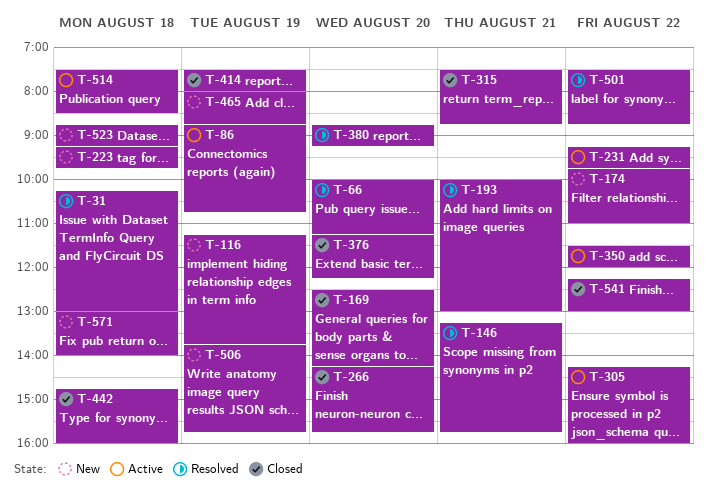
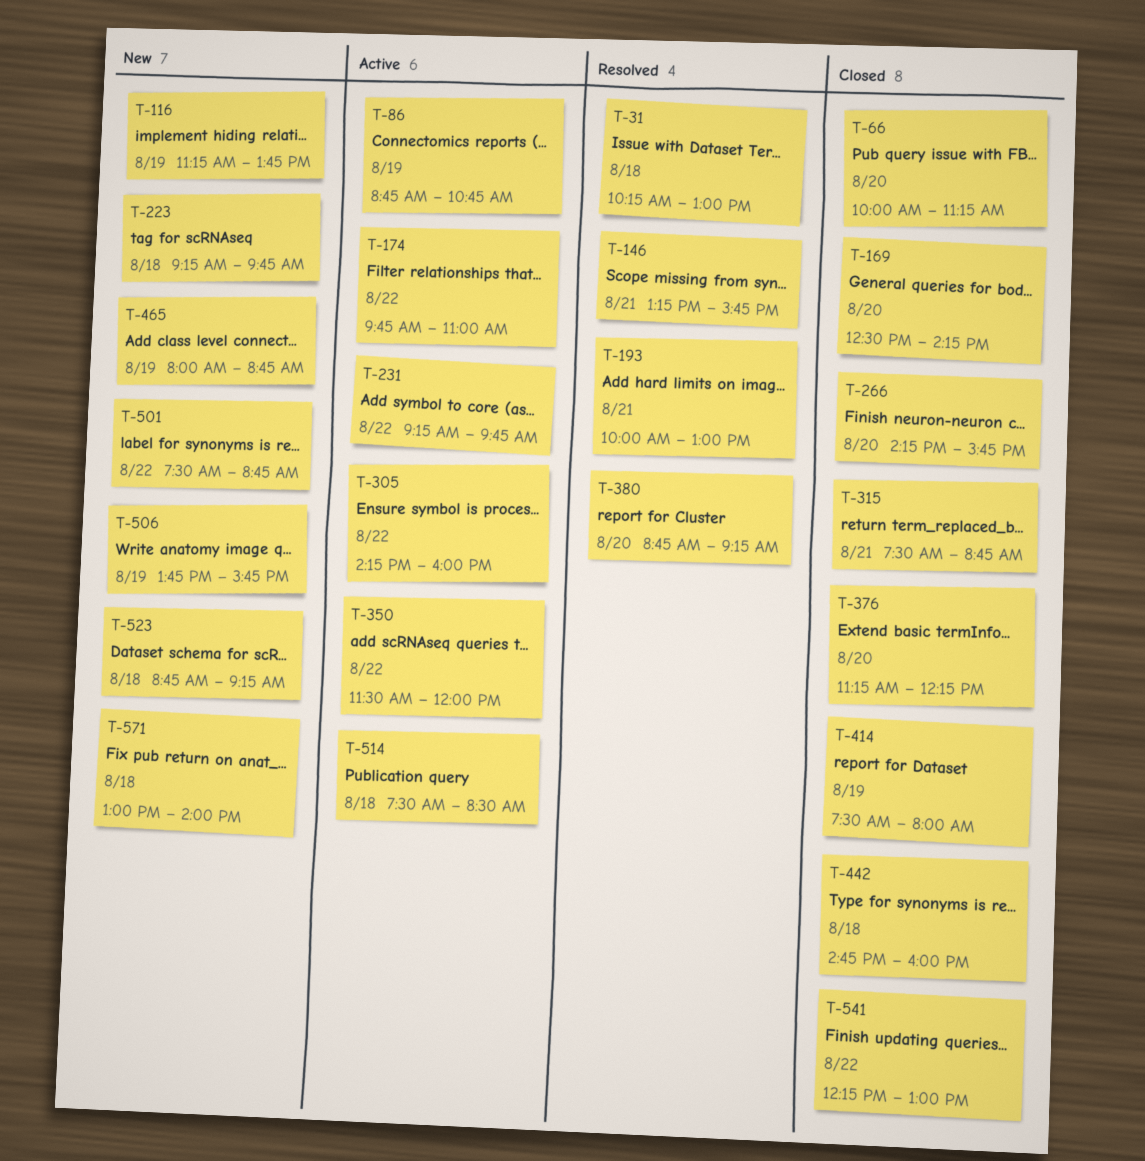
T-66, status: Resolved -> Closed
T-174, status: New -> Active
T-501, status: Resolved -> New

